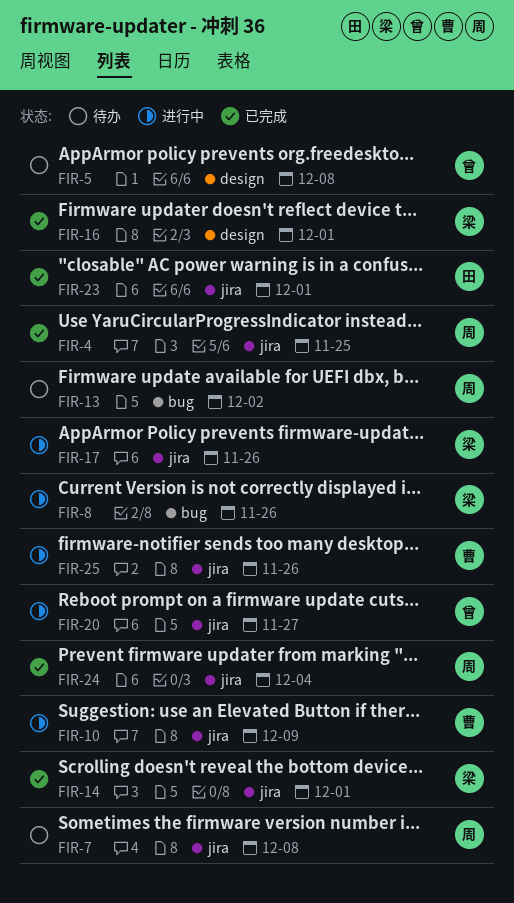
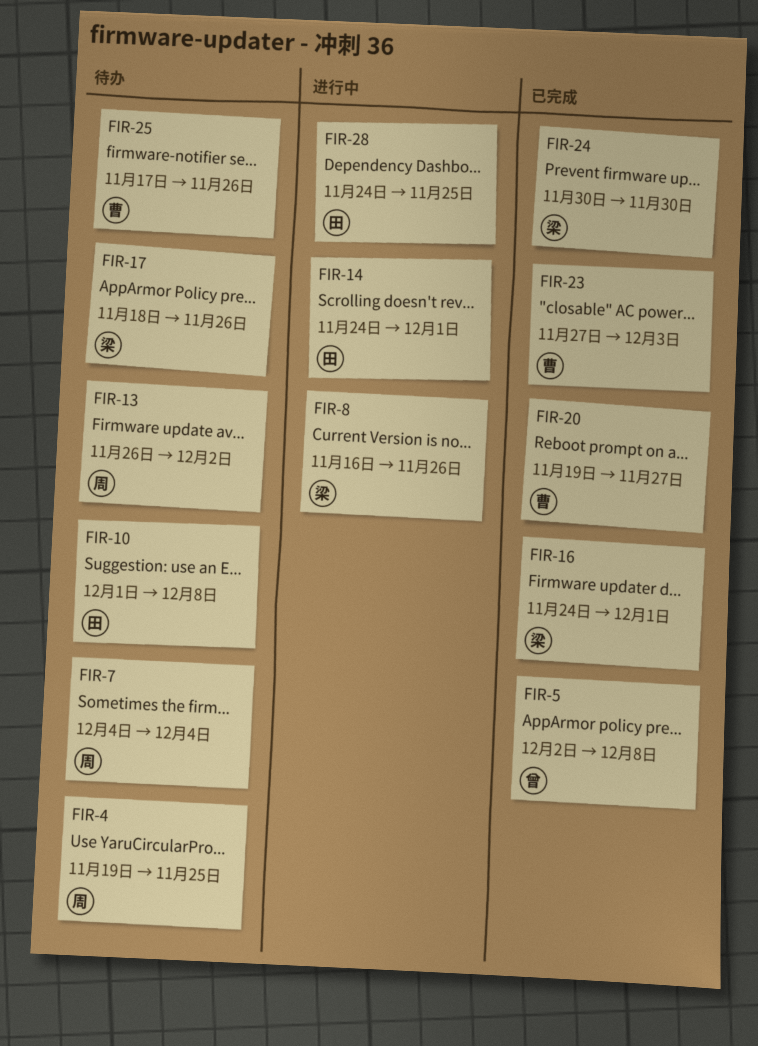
FIR-4, status: 已完成 -> 待办
FIR-5, status: 待办 -> 已完成
FIR-7, due: Dec 8 -> Dec 4
FIR-10, status: 进行中 -> 待办
FIR-10, owner: 曹 -> 田
FIR-10, due: Dec 9 -> Dec 8
FIR-14, status: 已完成 -> 进行中
FIR-14, owner: 梁 -> 田
FIR-17, status: 进行中 -> 待办
FIR-20, status: 进行中 -> 已完成
FIR-20, owner: 曾 -> 曹
FIR-23, owner: 田 -> 曹
FIR-23, due: Dec 1 -> Dec 3
FIR-24, owner: 周 -> 梁
FIR-24, due: Dec 4 -> Nov 30
FIR-25, status: 进行中 -> 待办
FIR-28: none -> present

